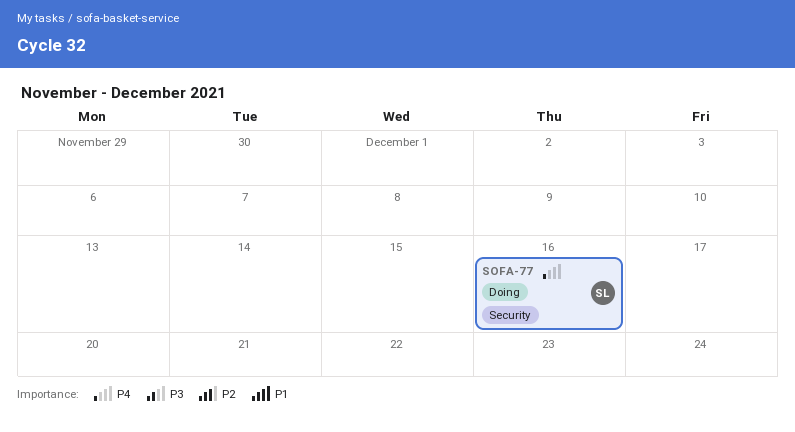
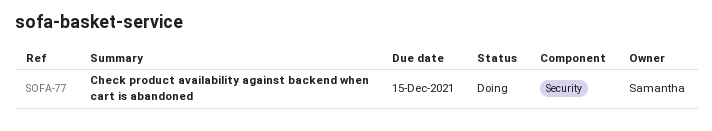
SOFA-77, due: Dec 16 -> Dec 15

